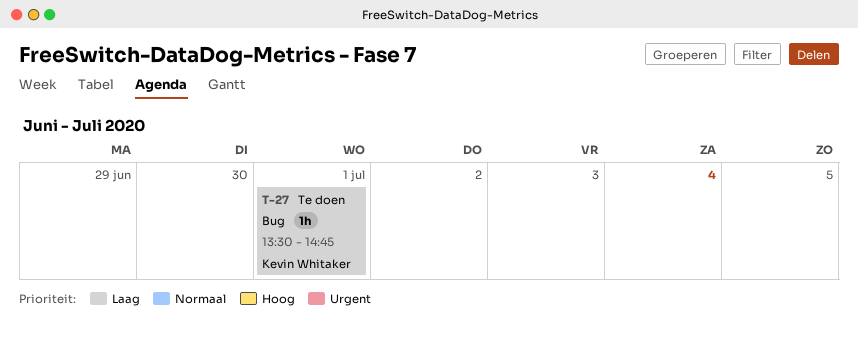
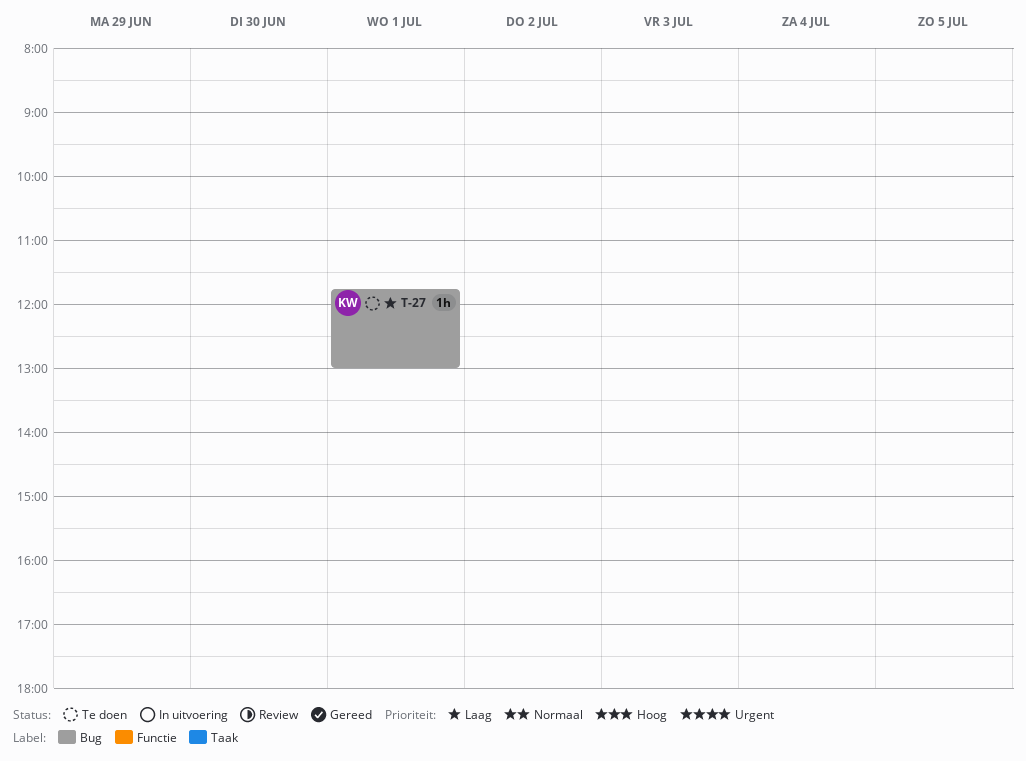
T-27, begins: 13:30 -> 11:45
T-27, ends: 14:45 -> 13:00

